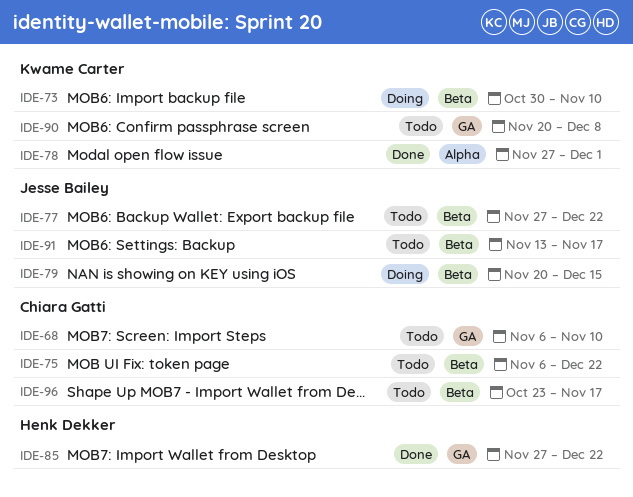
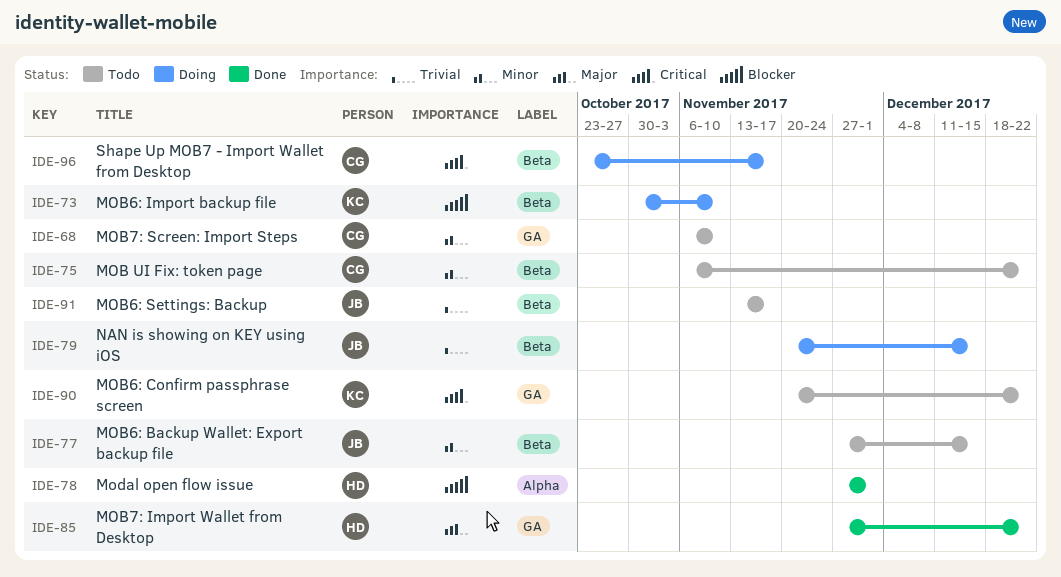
IDE-77, due: Dec 22 -> Dec 15
IDE-78, owner: Kwame Carter -> Henk Dekker
IDE-90, due: Dec 8 -> Dec 22
IDE-96, status: Todo -> Doing

